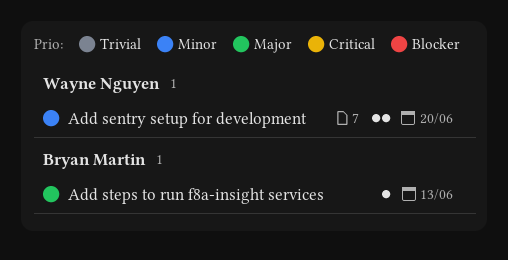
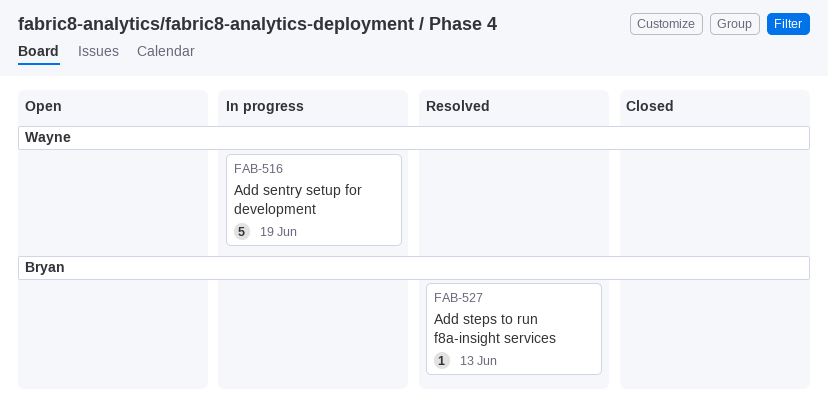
Add sentry setup for development, estimate: 2 -> 5
Add sentry setup for development, due: Jun 20 -> Jun 19

